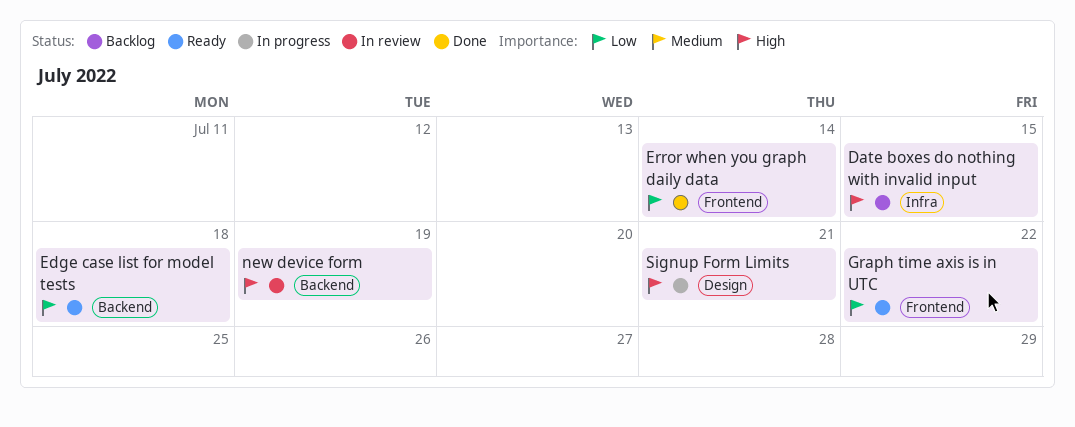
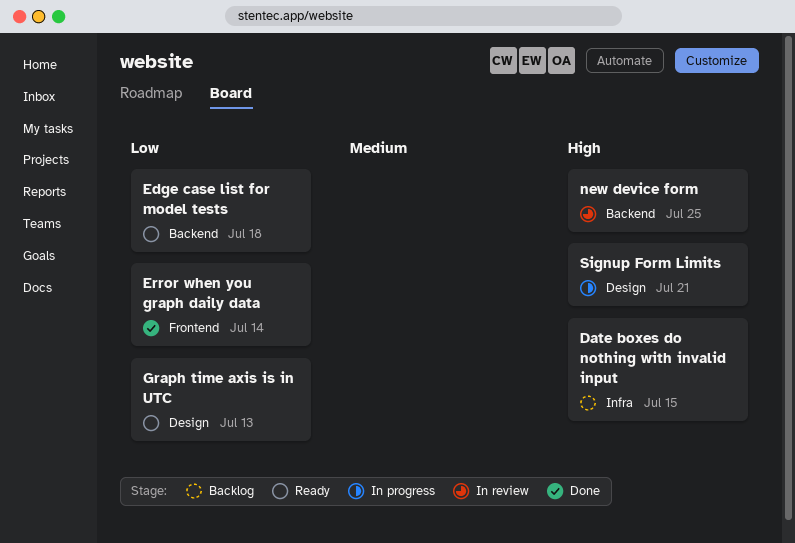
Graph time axis is in UTC, label: Frontend -> Design
Graph time axis is in UTC, due: Jul 22 -> Jul 13
new device form, due: Jul 19 -> Jul 25

